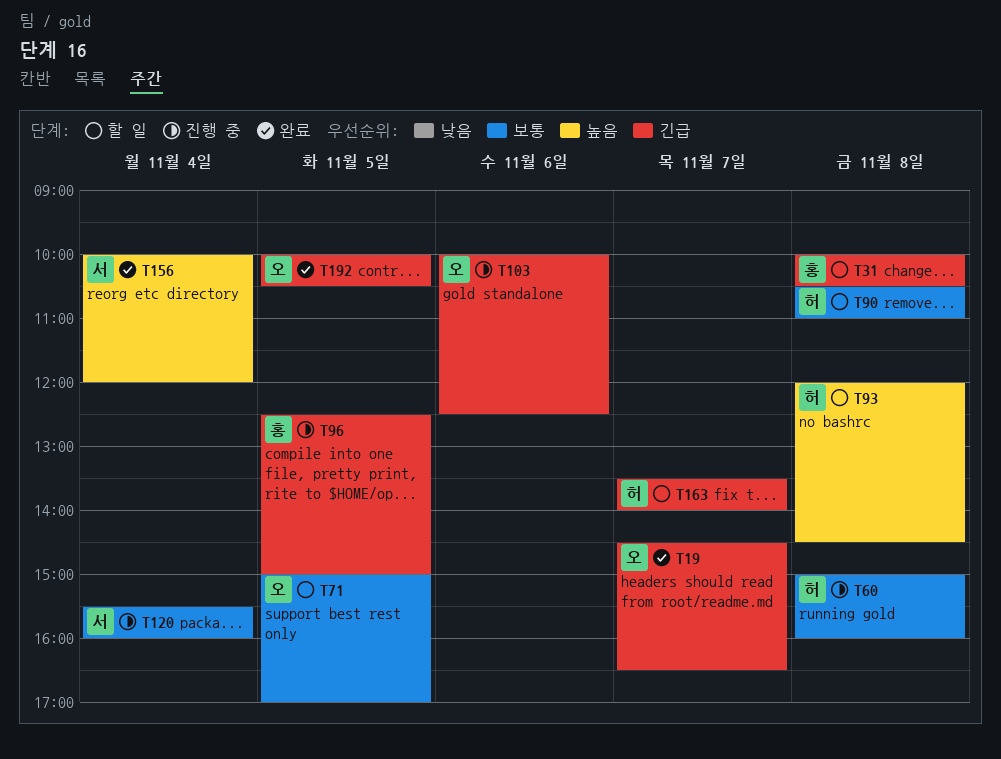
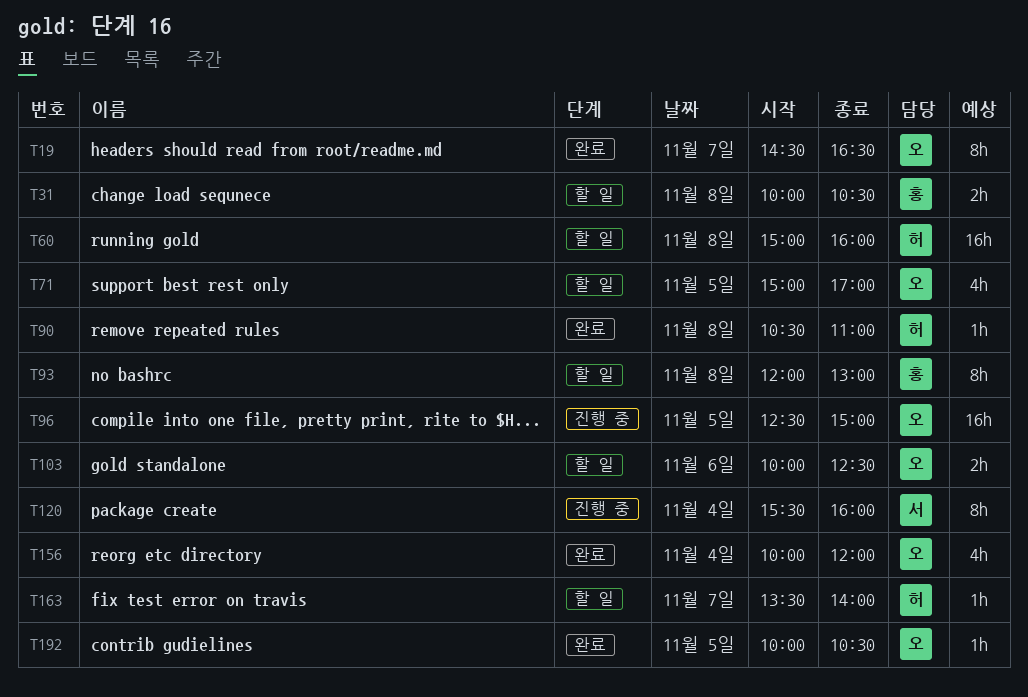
T60, status: 진행 중 -> 할 일
T90, status: 할 일 -> 완료
T93, owner: 허 -> 홍
T93, ends: 14:30 -> 13:00
T96, owner: 홍 -> 오
T103, status: 진행 중 -> 할 일
T156, owner: 서 -> 오

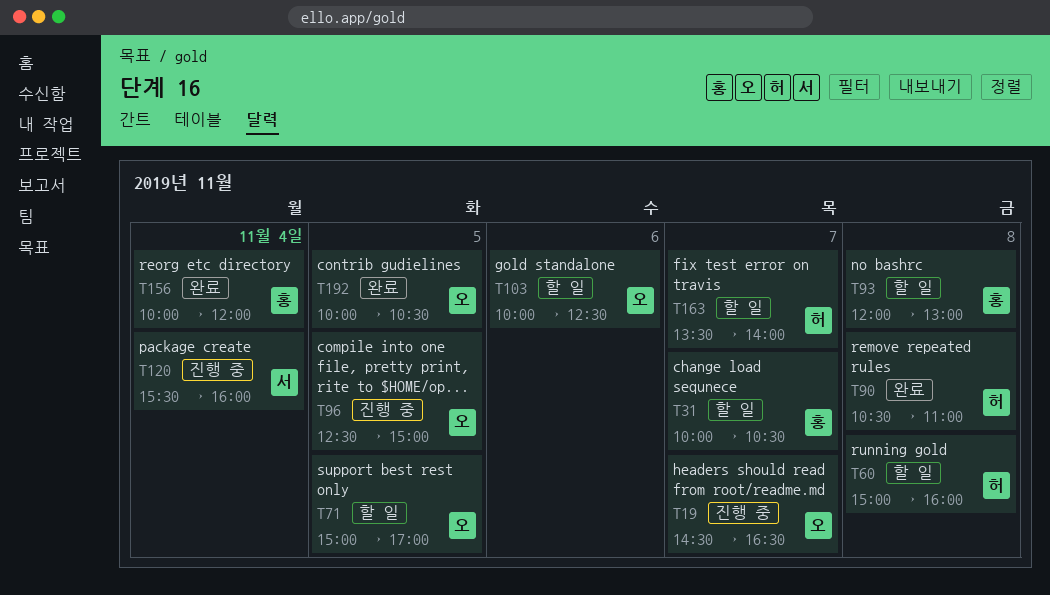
T19, status: 완료 -> 진행 중
T31, day: Nov 8 -> Nov 7
T156, owner: 오 -> 홍

